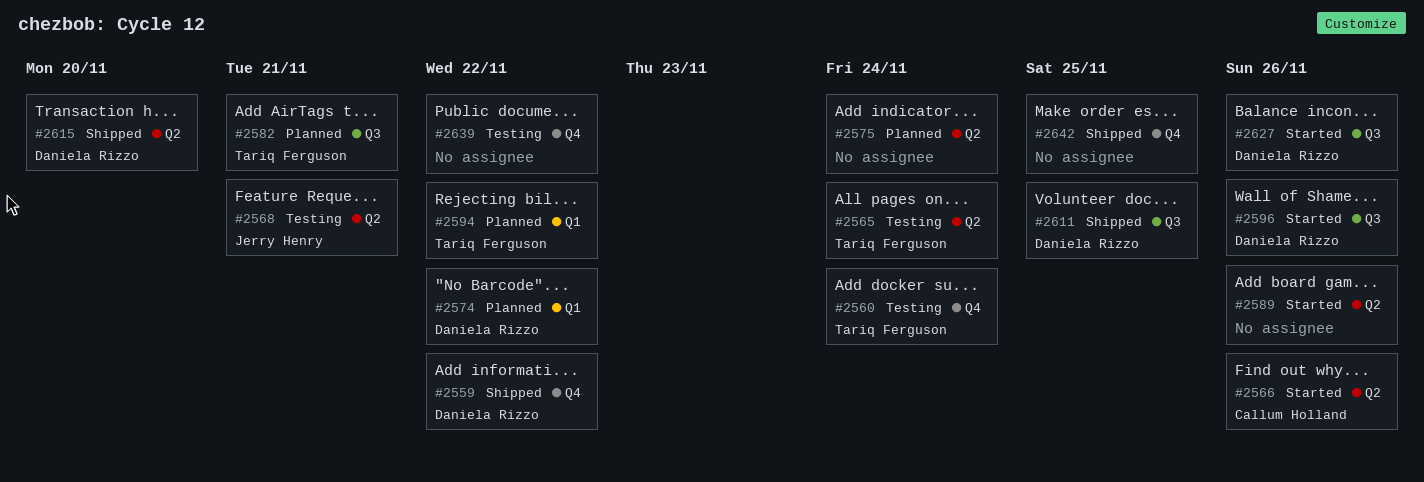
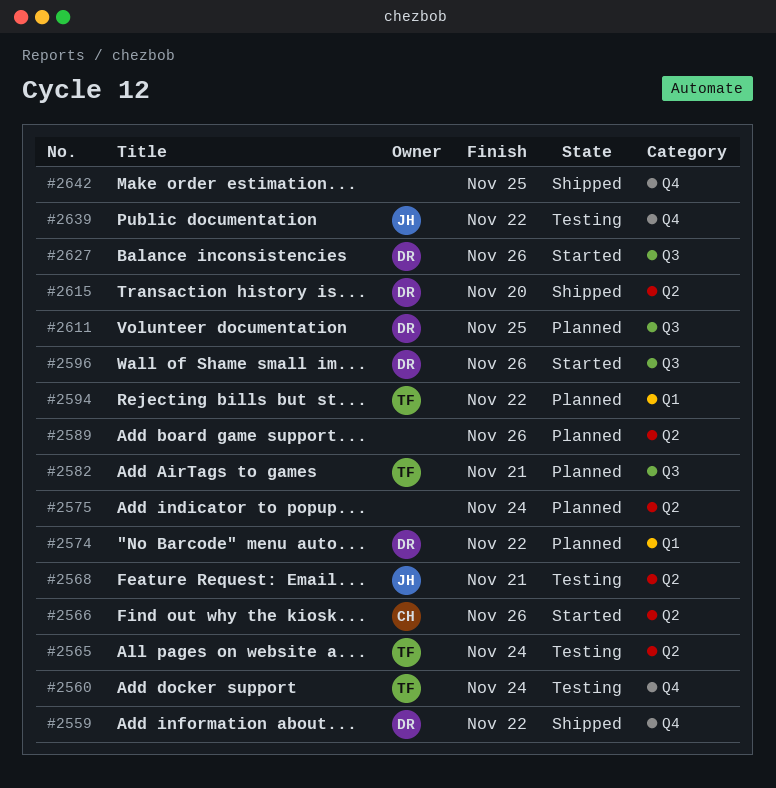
#2589, status: Started -> Planned
#2611, status: Shipped -> Planned
#2639, owner: none -> Jerry Henry

